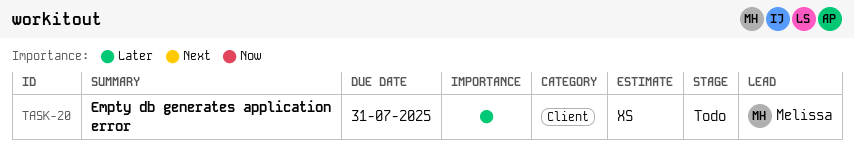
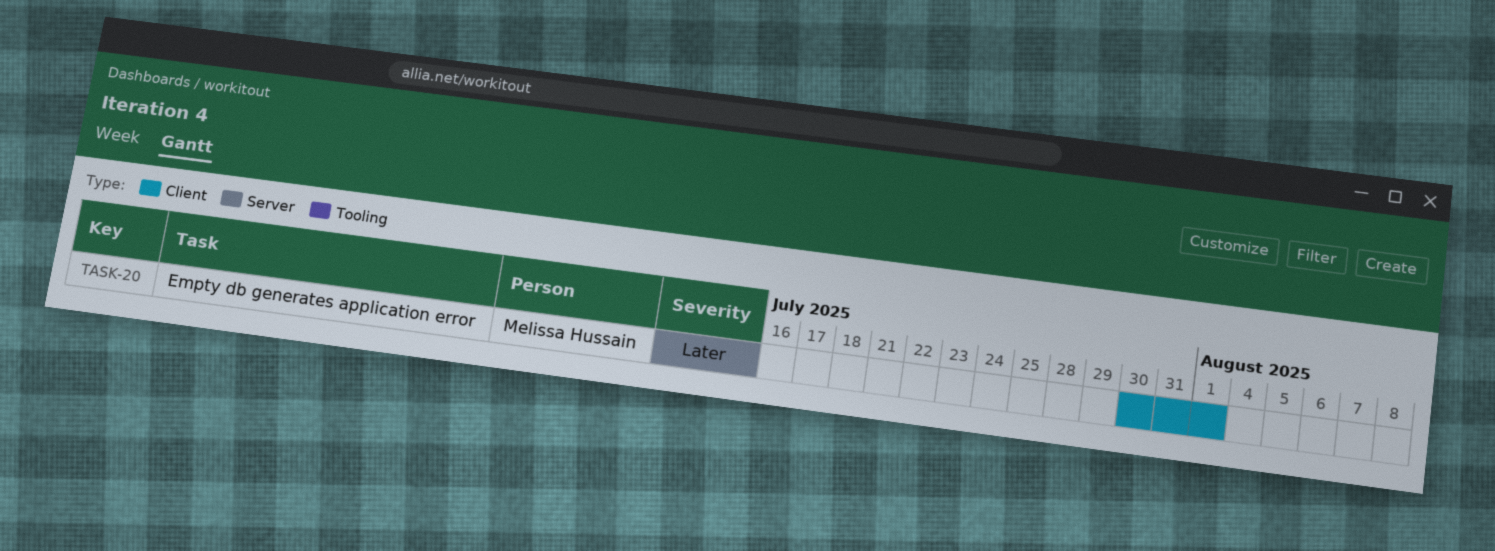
TASK-20, due: Jul 31 -> Aug 1

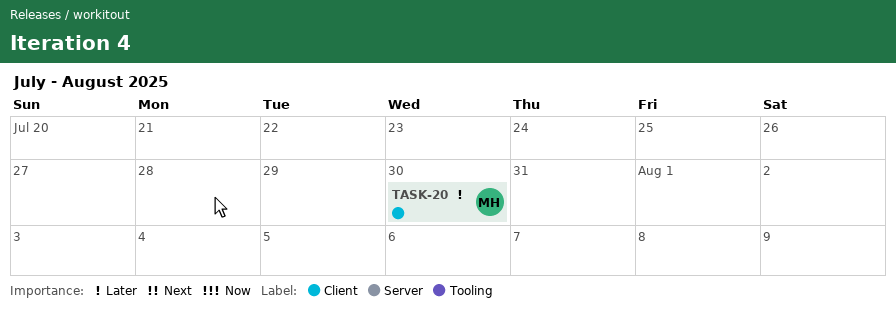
TASK-20, due: Aug 1 -> Jul 30

